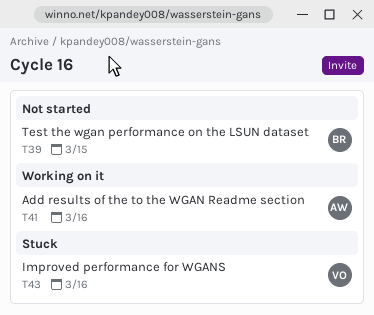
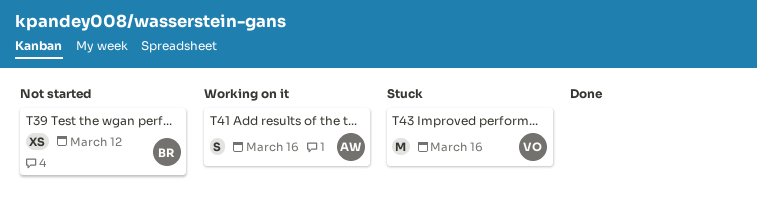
T39, due: Mar 15 -> Mar 12

